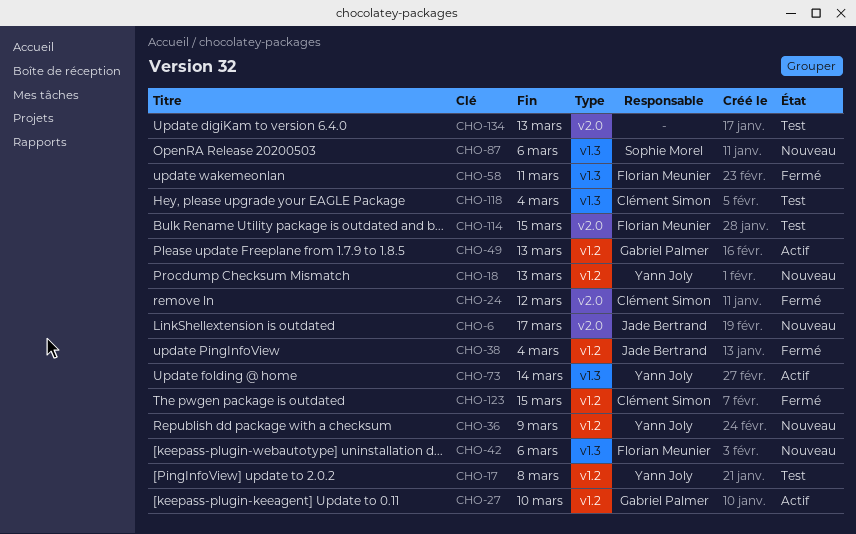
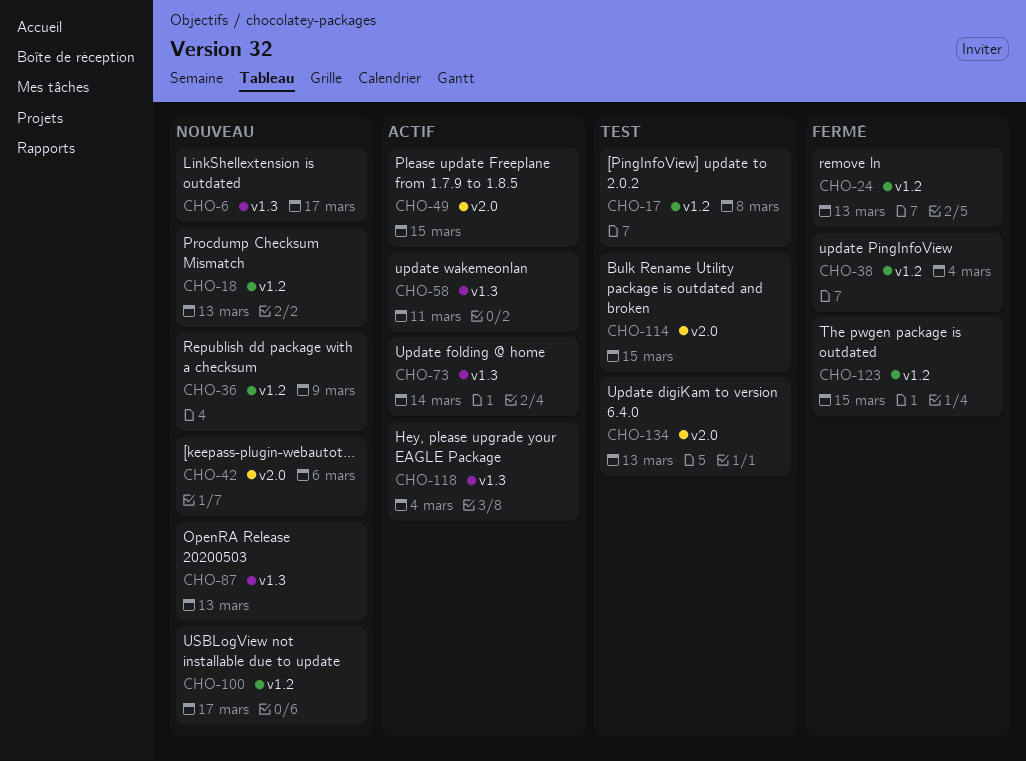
CHO-6, label: v2.0 -> v1.3
CHO-24, label: v2.0 -> v1.2
CHO-24, due: Mar 12 -> Mar 13
CHO-27: present -> none
CHO-42, label: v1.3 -> v2.0
CHO-49, label: v1.2 -> v2.0
CHO-49, due: Mar 13 -> Mar 15
CHO-58, status: Fermé -> Actif
CHO-87, due: Mar 6 -> Mar 13
CHO-100: none -> present
CHO-118, status: Test -> Actif

